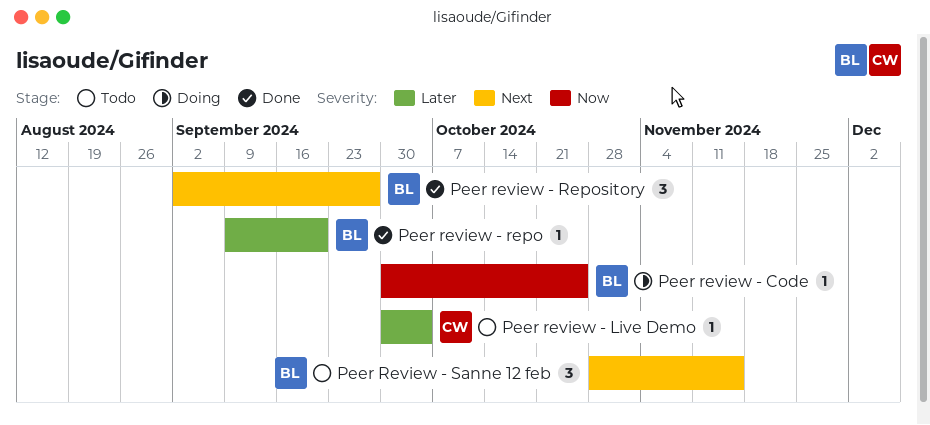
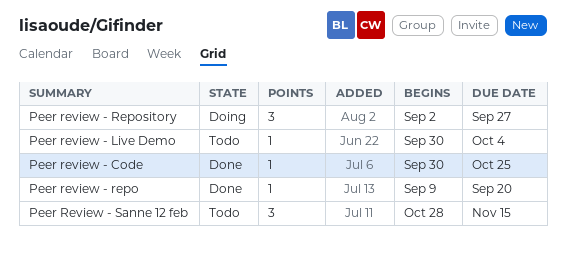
Peer review - Code, status: Doing -> Done
Peer review - Repository, status: Done -> Doing

